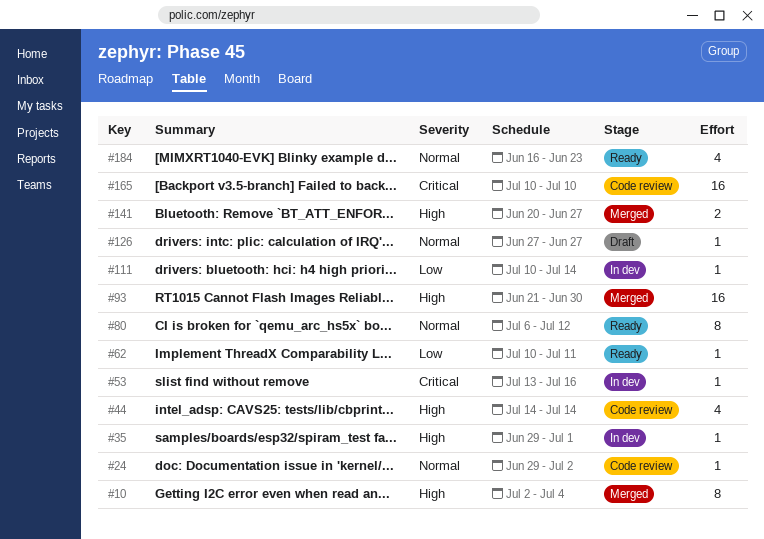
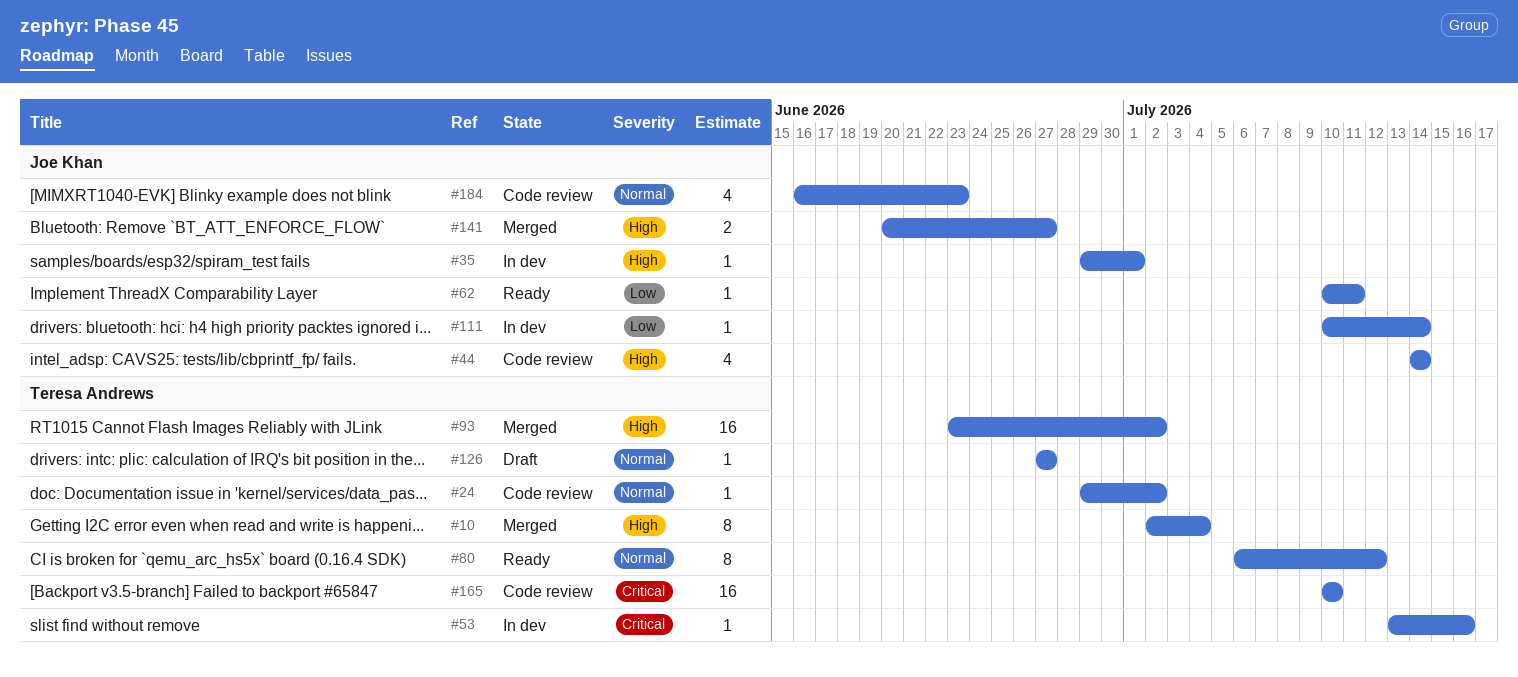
#93, start: Jun 21 -> Jun 23
#93, due: Jun 30 -> Jul 2
#184, status: Ready -> Code review

